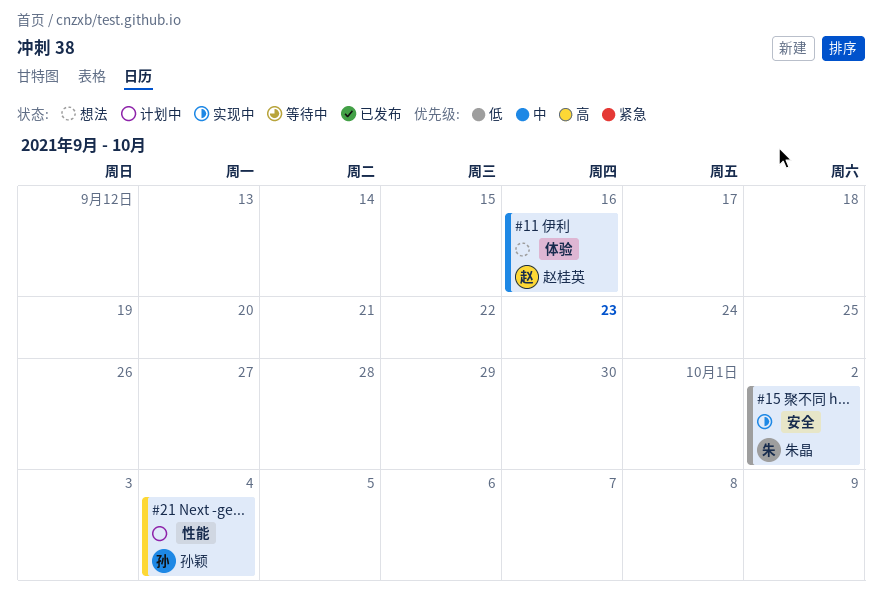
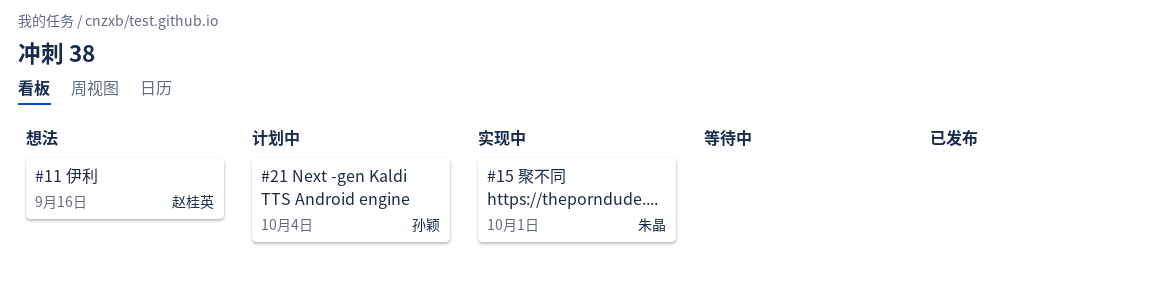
#15, due: Oct 2 -> Oct 1

